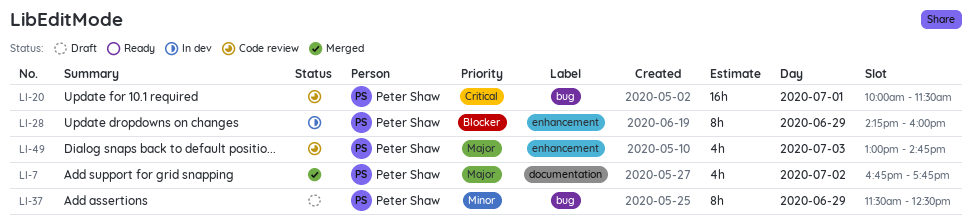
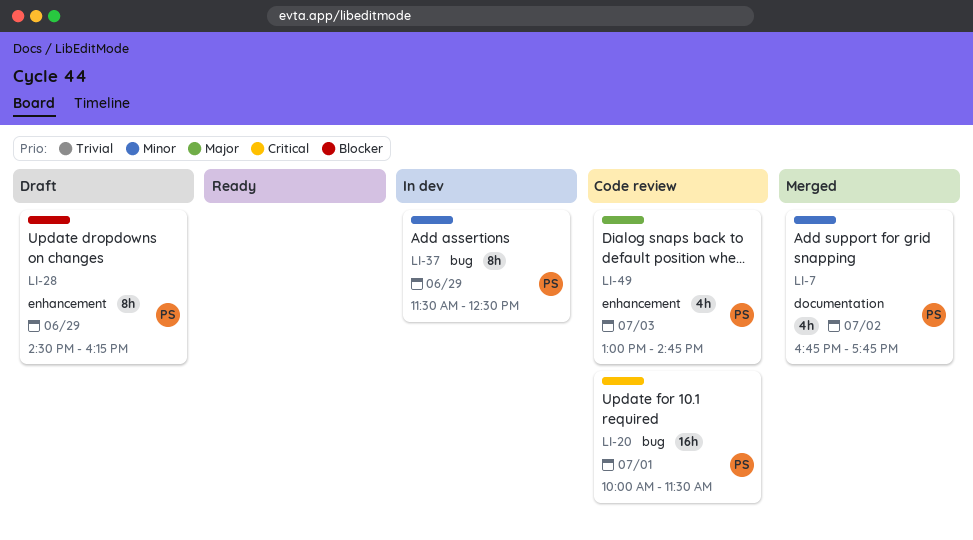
LI-7, priority: Major -> Minor
LI-28, status: In dev -> Draft
LI-28, begins: 14:15 -> 14:30
LI-28, ends: 16:00 -> 16:15
LI-37, status: Draft -> In dev

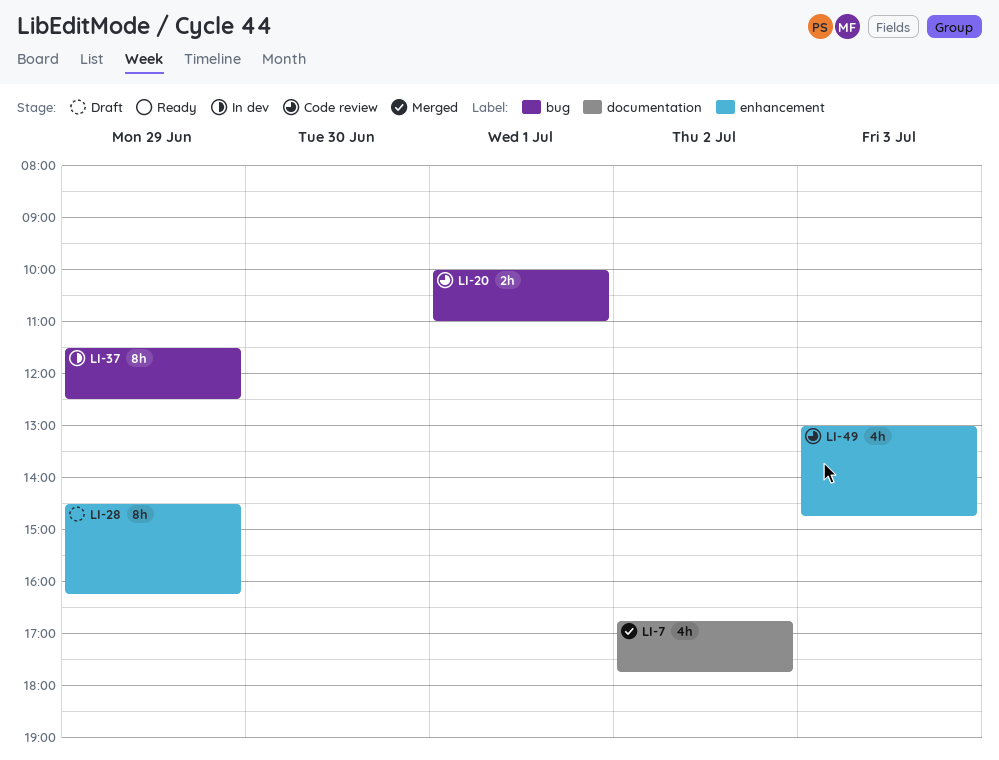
LI-20, estimate: 16h -> 2h
LI-20, ends: 11:30 -> 11:00

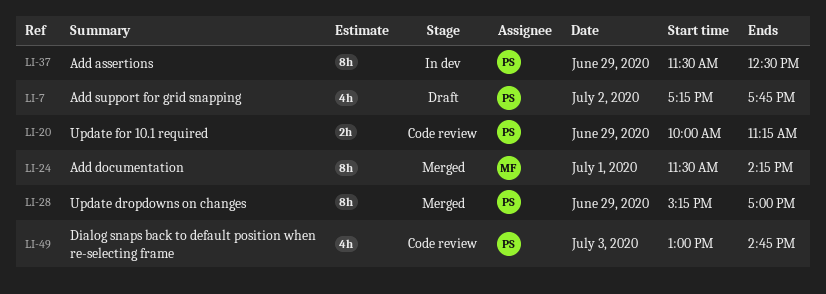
LI-7, status: Merged -> Draft
LI-7, begins: 16:45 -> 17:15
LI-20, day: Jul 1 -> Jun 29
LI-20, ends: 11:00 -> 11:15
LI-24: none -> present
LI-28, status: Draft -> Merged
LI-28, begins: 14:30 -> 15:15
LI-28, ends: 16:15 -> 17:00

